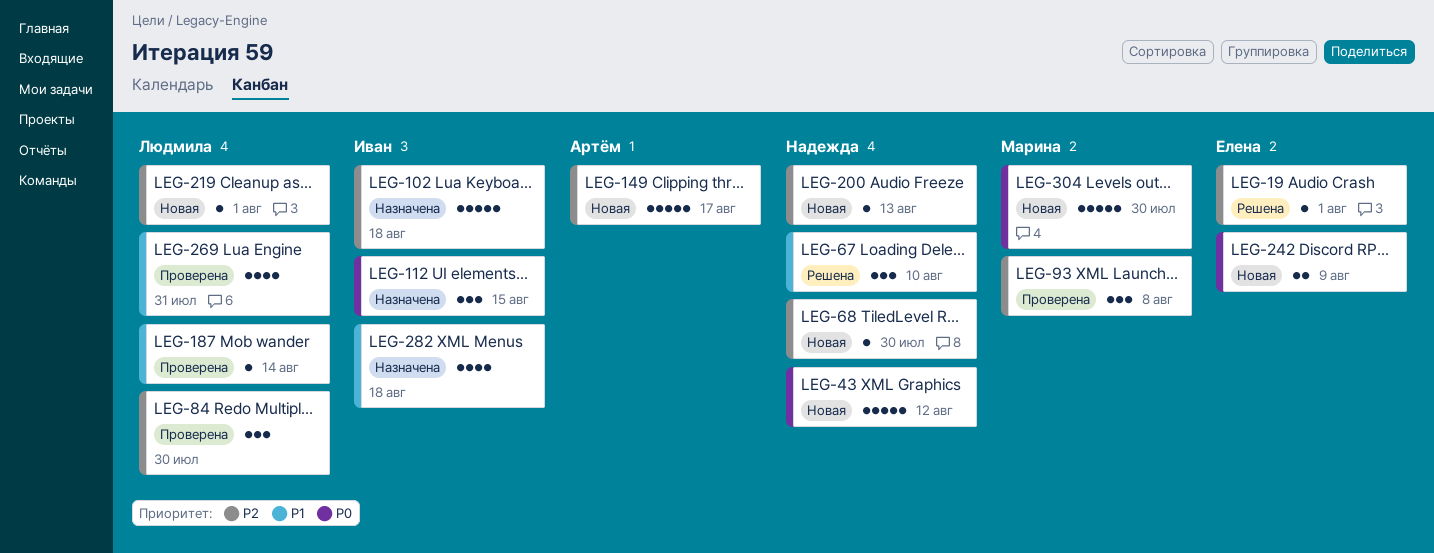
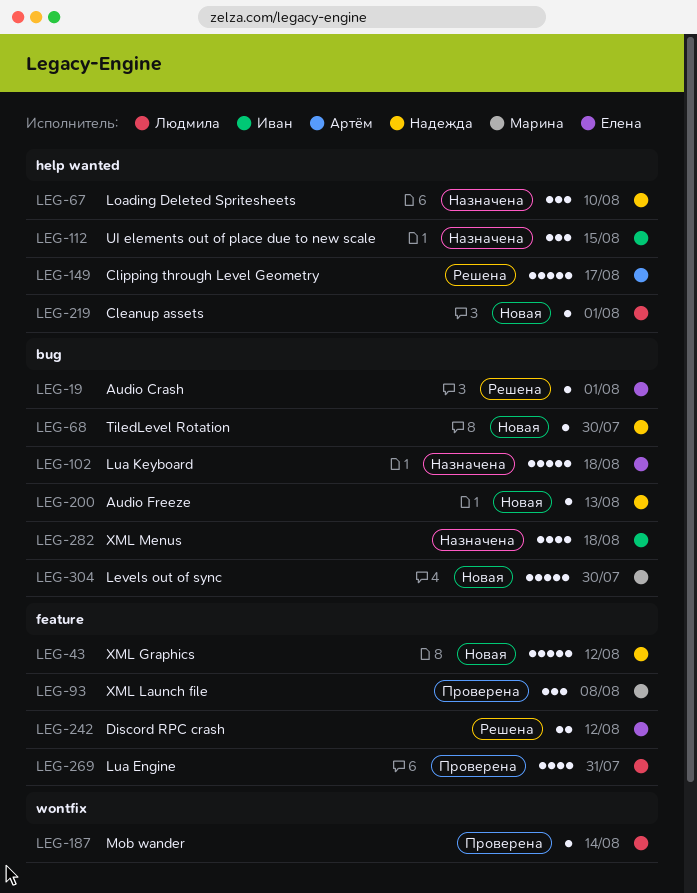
LEG-67, status: Решена -> Назначена
LEG-84: present -> none
LEG-102, owner: Иван -> Елена
LEG-149, status: Новая -> Решена
LEG-242, status: Новая -> Решена
LEG-242, due: Aug 9 -> Aug 12

